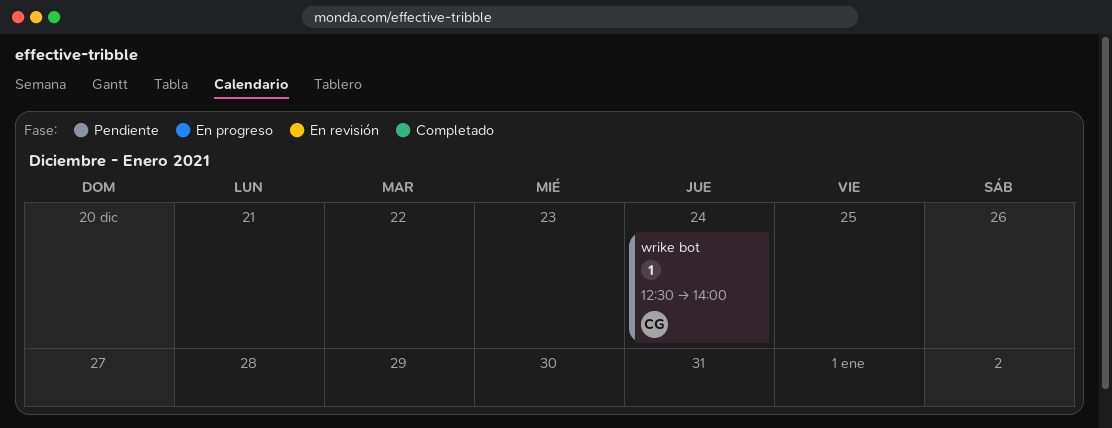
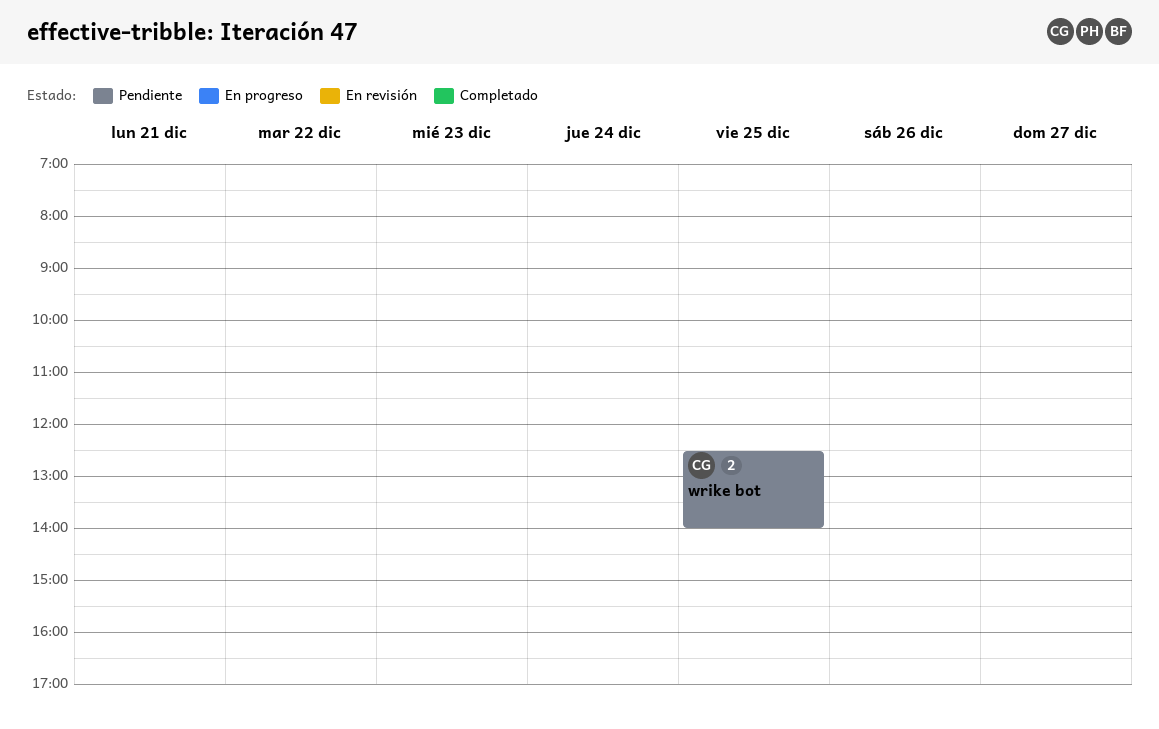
wrike bot, estimate: 1 -> 2
wrike bot, day: Dec 24 -> Dec 25

